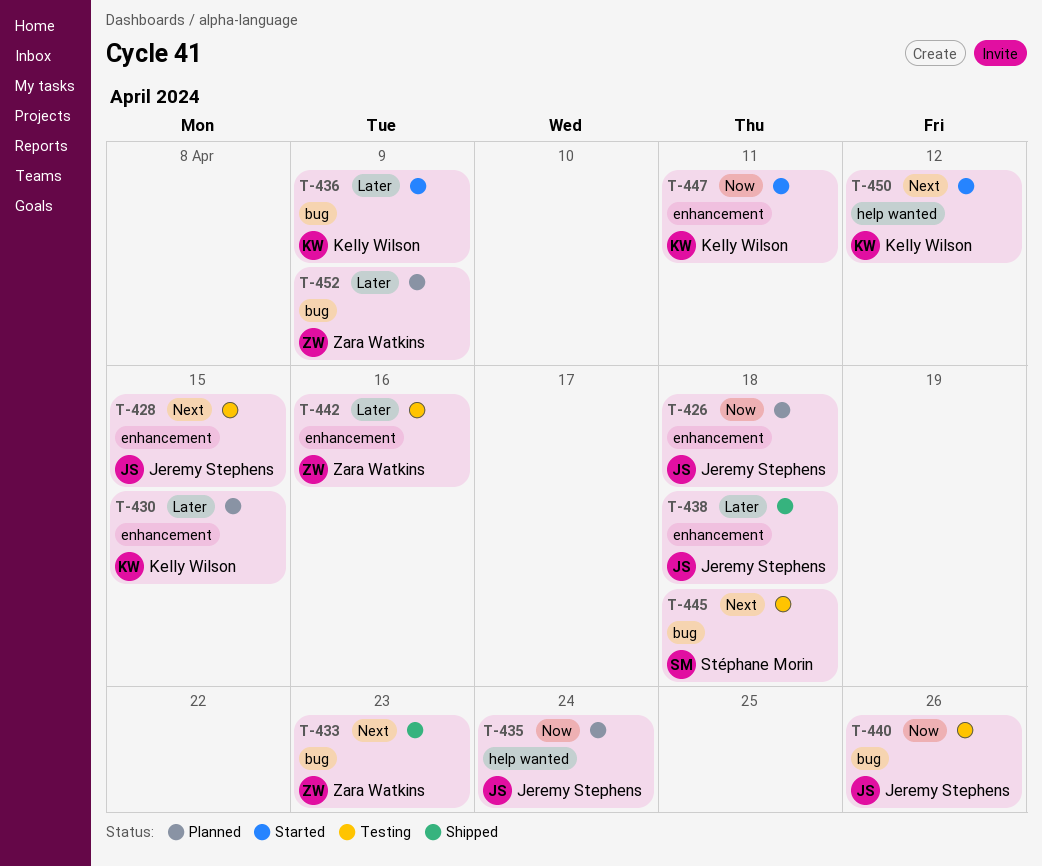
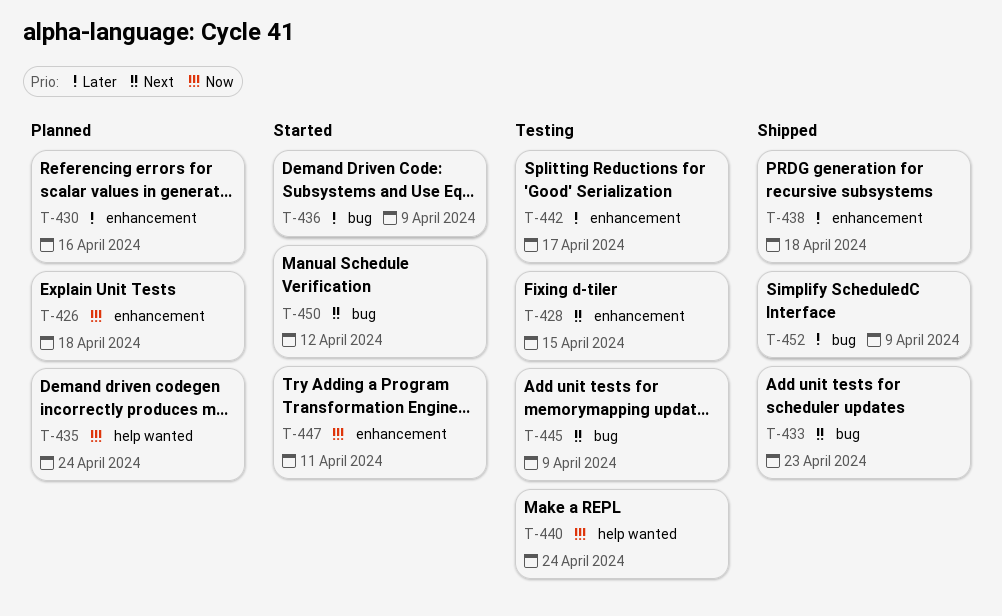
T-430, due: Apr 15 -> Apr 16
T-440, label: bug -> help wanted
T-440, due: Apr 26 -> Apr 24
T-442, due: Apr 16 -> Apr 17
T-445, due: Apr 18 -> Apr 9
T-450, label: help wanted -> bug
T-452, status: Planned -> Shipped

